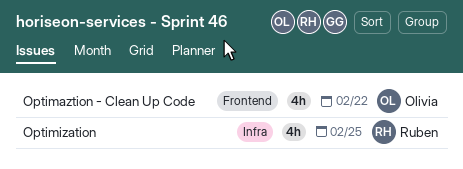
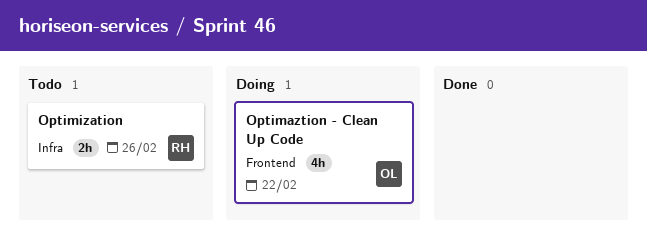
Optimization, estimate: 4h -> 2h
Optimization, due: Feb 25 -> Feb 26

